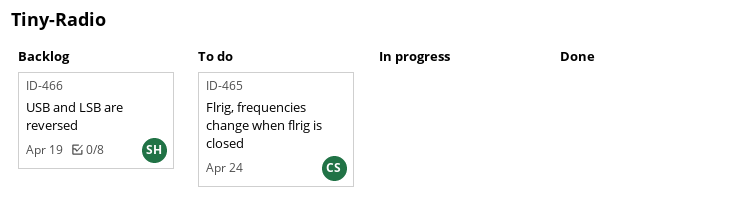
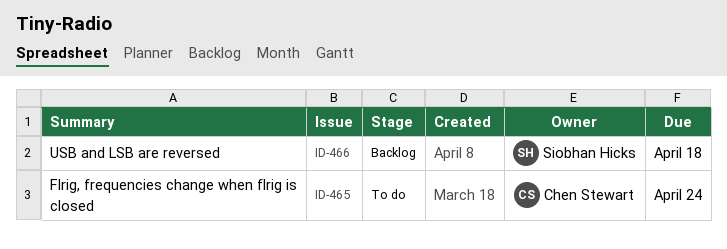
ID-466, due: Apr 19 -> Apr 18

